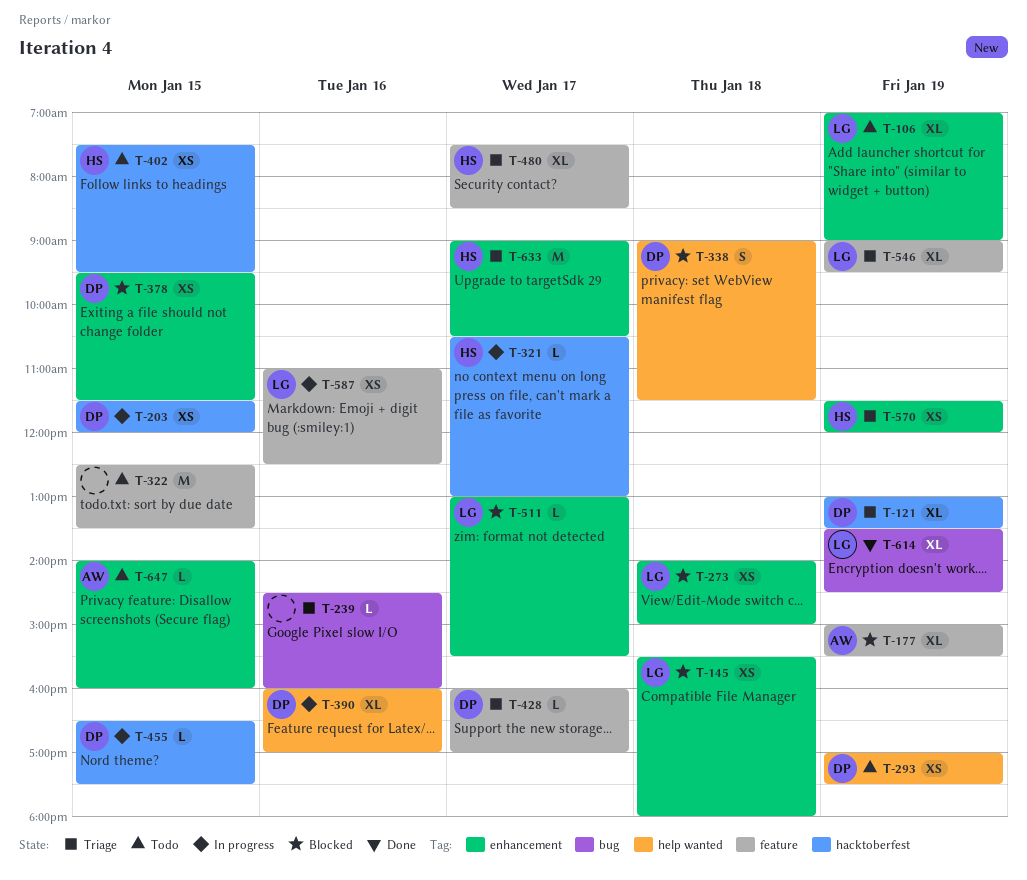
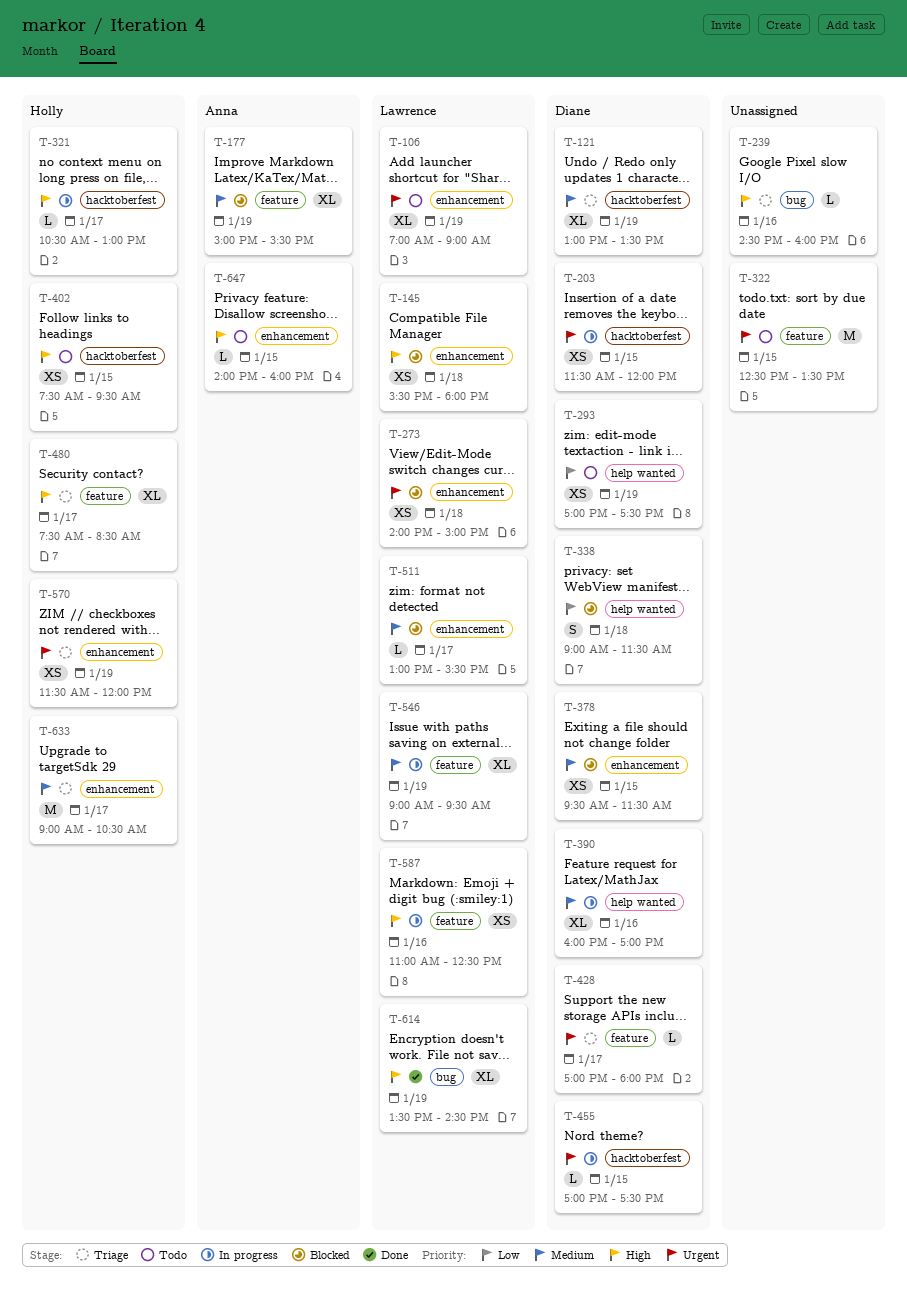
T-428, begins: 16:00 -> 17:00
T-428, ends: 17:00 -> 18:00
T-455, begins: 16:30 -> 17:00
T-546, status: Triage -> In progress

